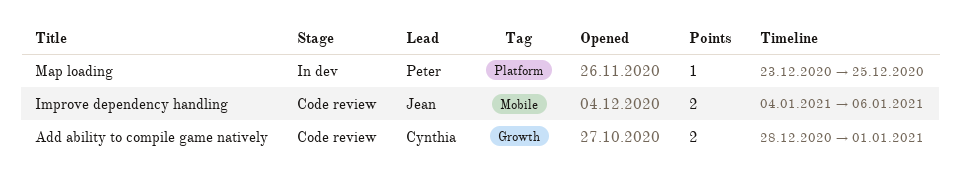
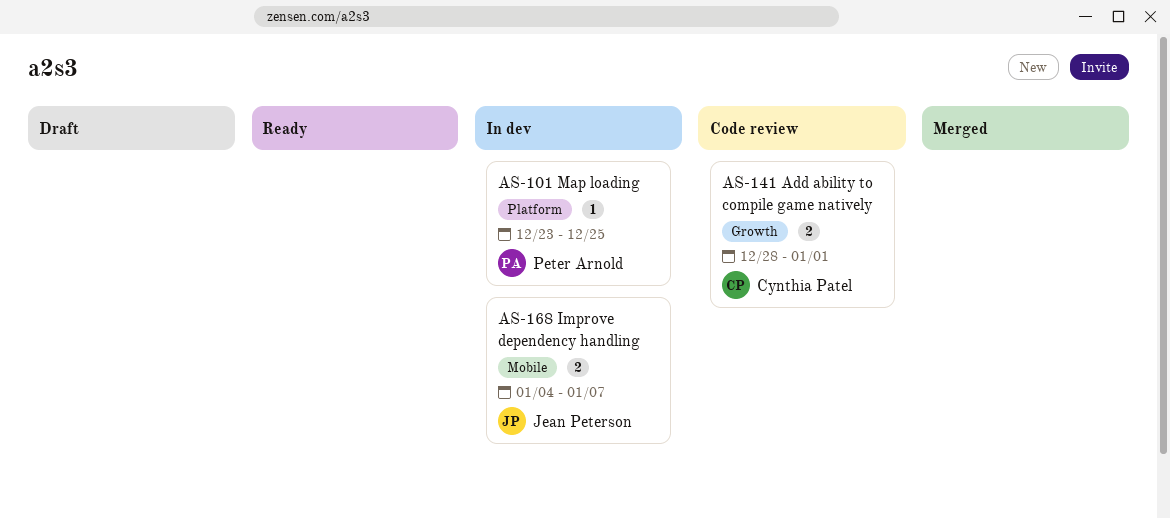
Improve dependency handling, status: Code review -> In dev
Improve dependency handling, due: Jan 6 -> Jan 7

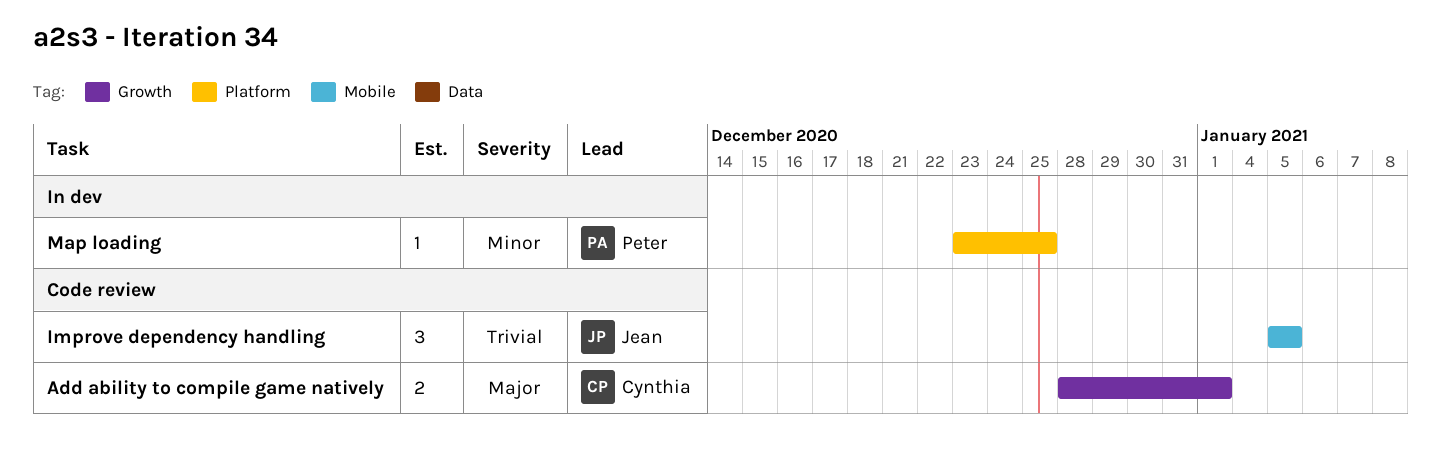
Improve dependency handling, status: In dev -> Code review
Improve dependency handling, estimate: 2 -> 3
Improve dependency handling, start: Jan 4 -> Jan 5
Improve dependency handling, due: Jan 7 -> Jan 5

